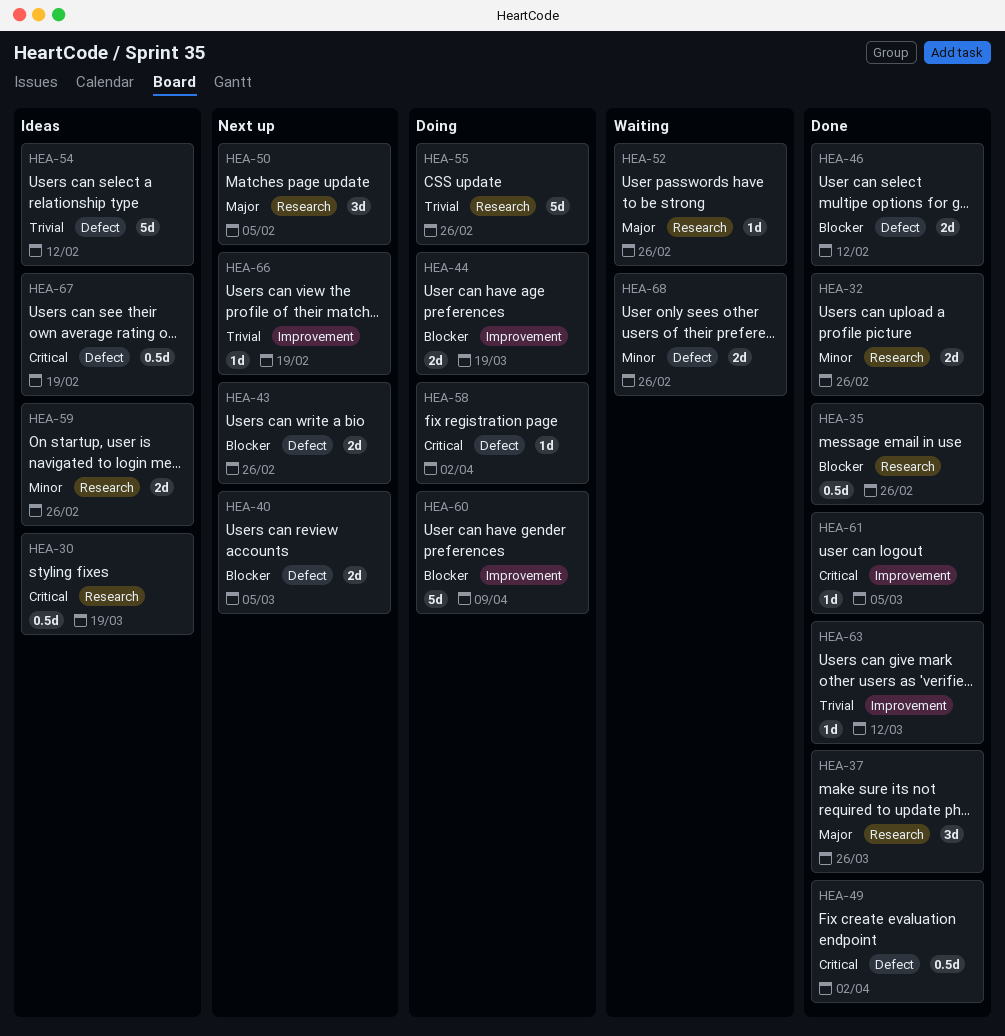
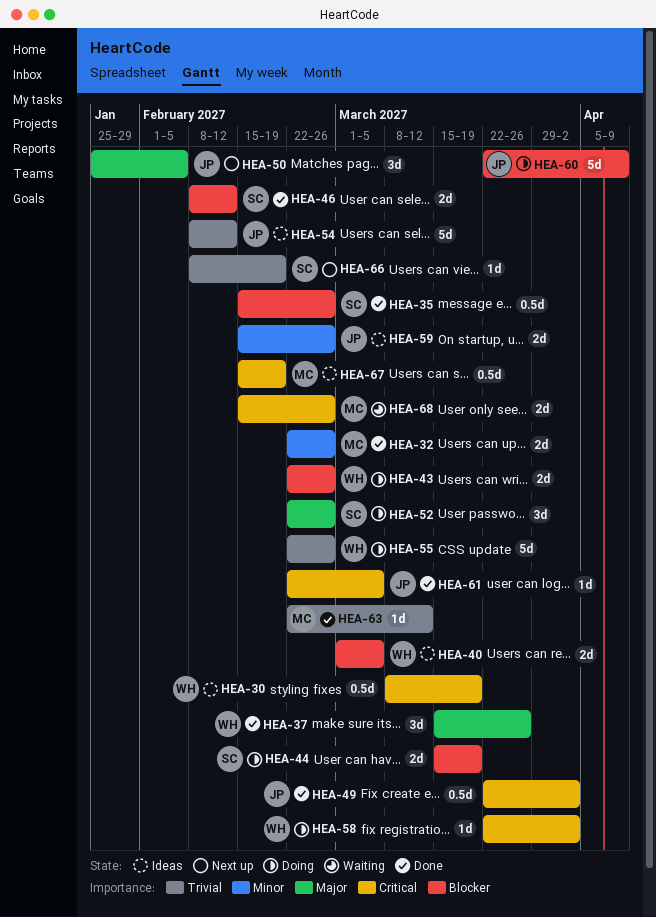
HEA-40, status: Next up -> Ideas
HEA-43, status: Next up -> Doing
HEA-52, status: Waiting -> Doing
HEA-52, estimate: 1d -> 3d
HEA-68, priority: Minor -> Critical

